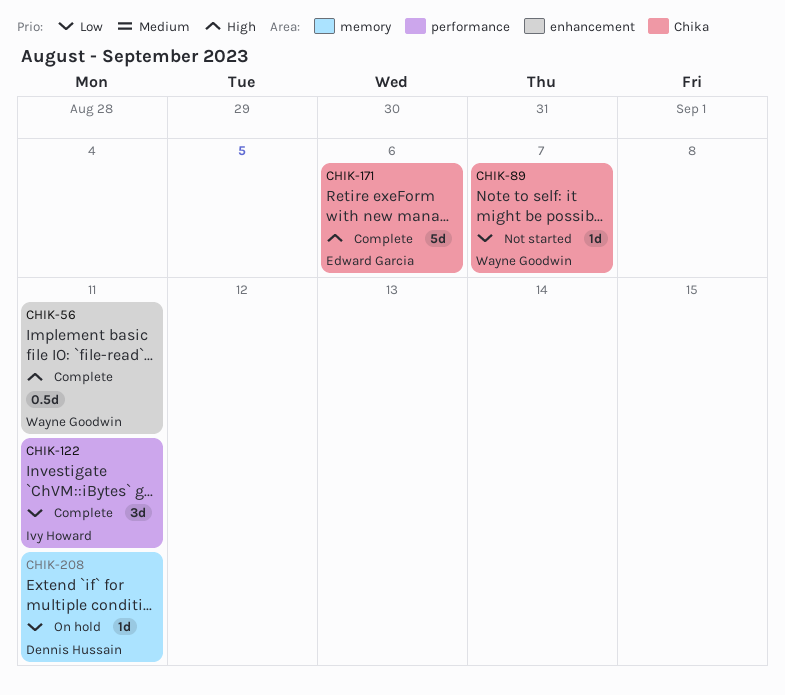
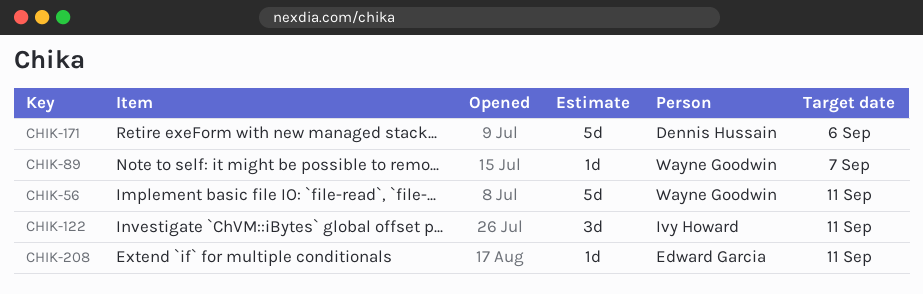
CHIK-56, estimate: 0.5d -> 5d
CHIK-171, owner: Edward Garcia -> Dennis Hussain
CHIK-208, owner: Dennis Hussain -> Edward Garcia

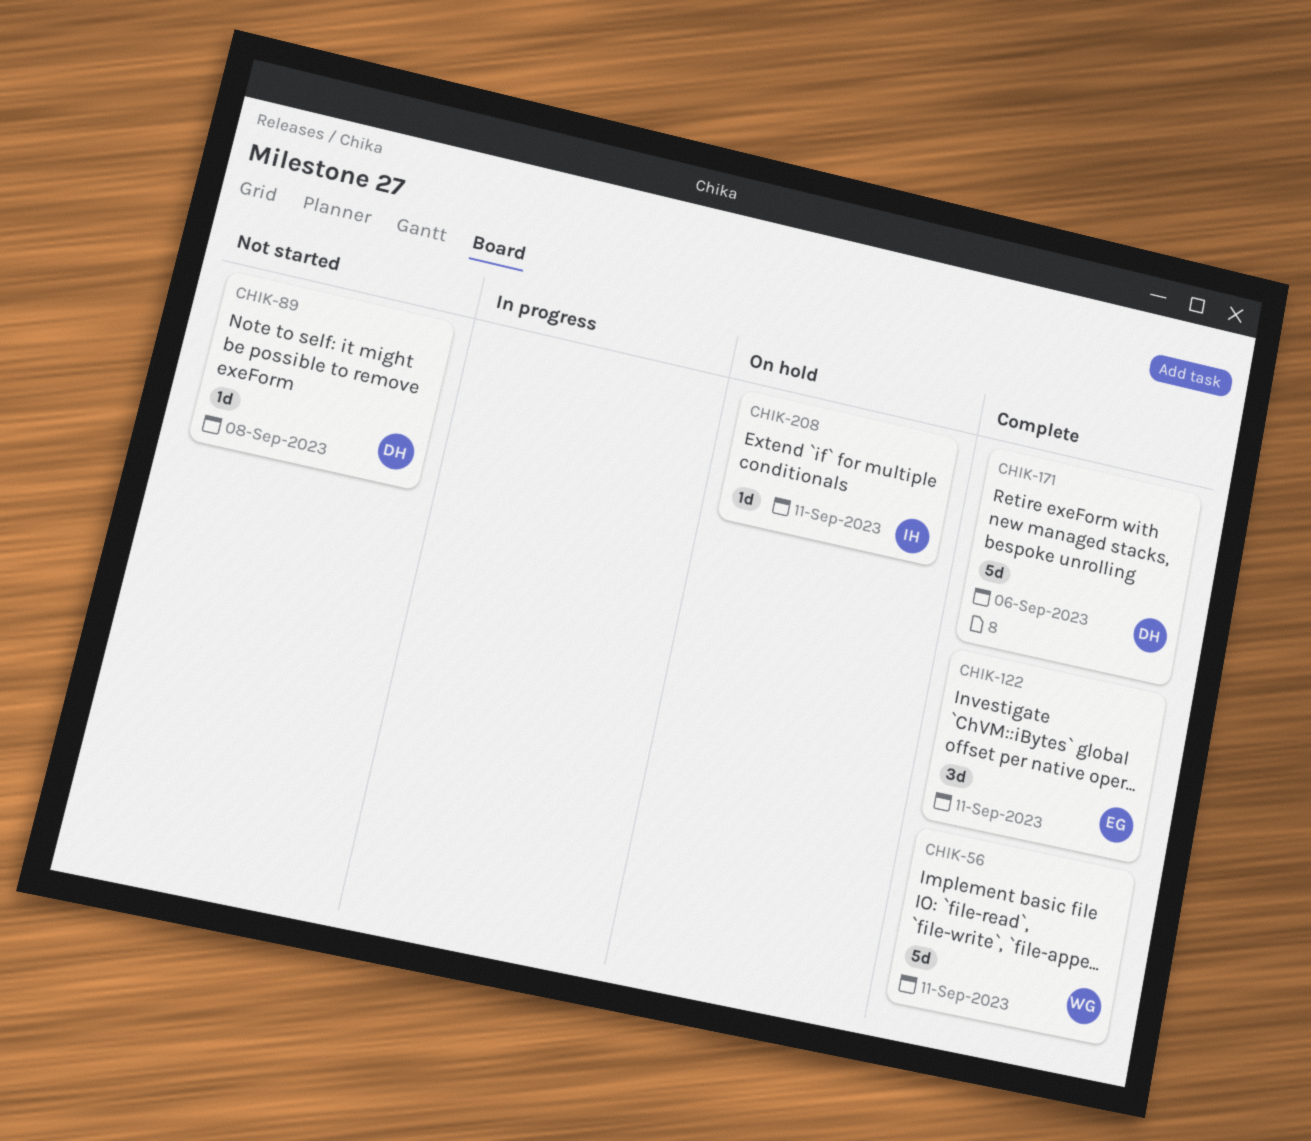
CHIK-89, owner: Wayne Goodwin -> Dennis Hussain
CHIK-89, due: Sep 7 -> Sep 8
CHIK-122, owner: Ivy Howard -> Edward Garcia
CHIK-208, owner: Edward Garcia -> Ivy Howard

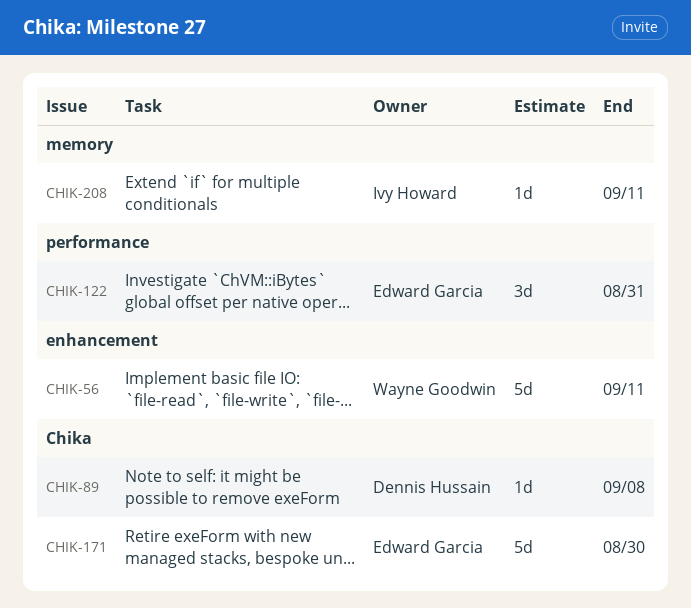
CHIK-122, due: Sep 11 -> Aug 31
CHIK-171, owner: Dennis Hussain -> Edward Garcia
CHIK-171, due: Sep 6 -> Aug 30

